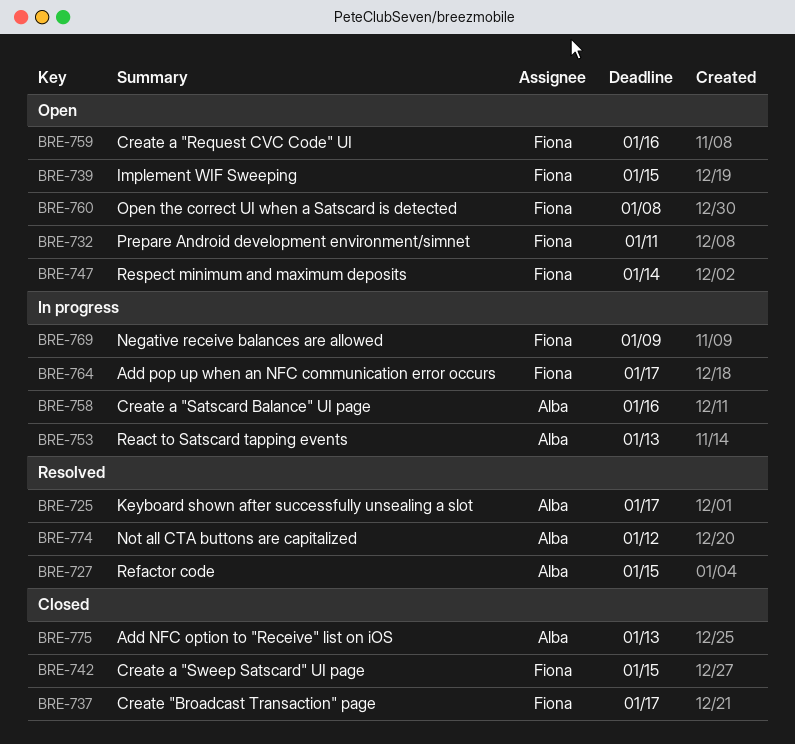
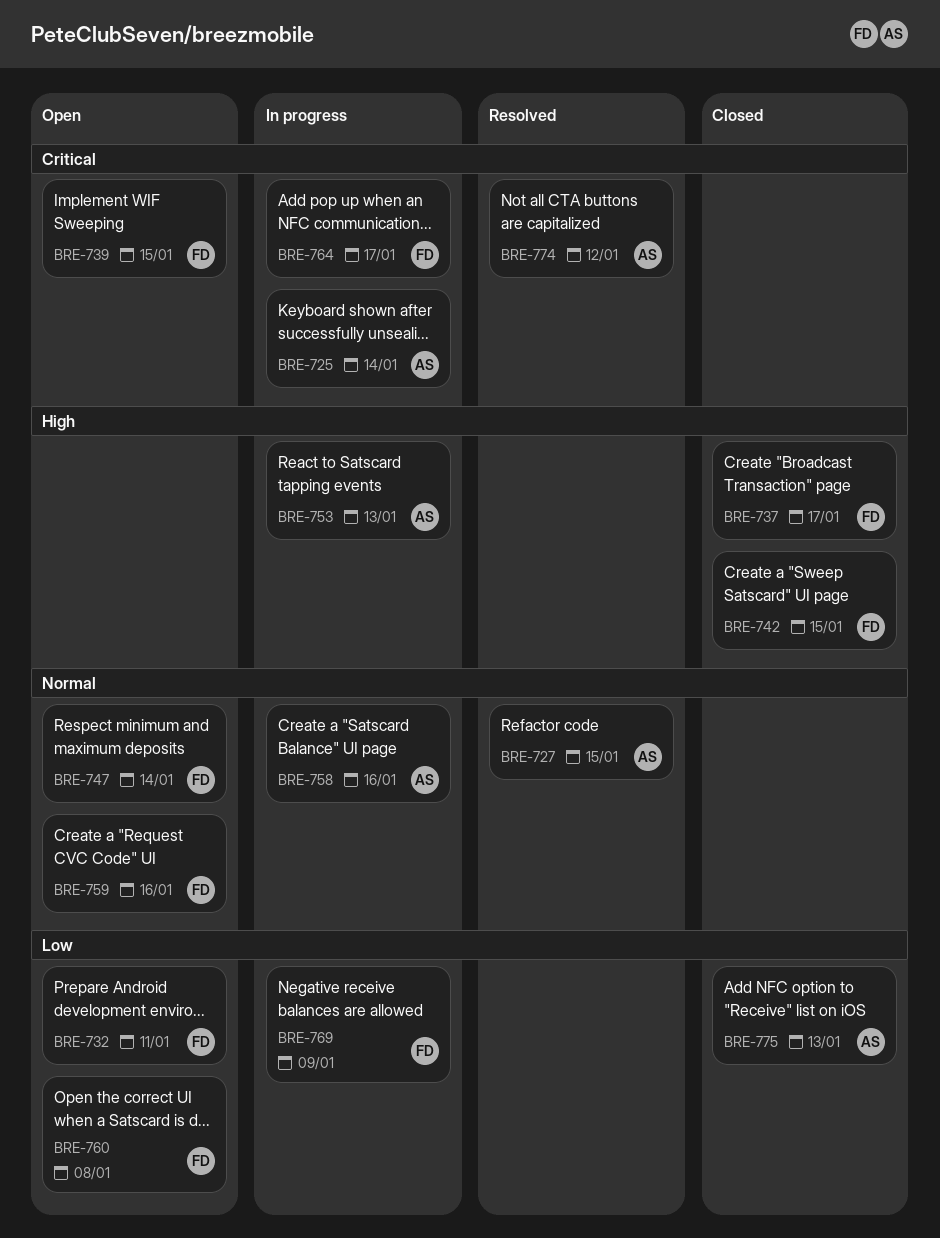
BRE-725, status: Resolved -> In progress
BRE-725, due: Jan 17 -> Jan 14

